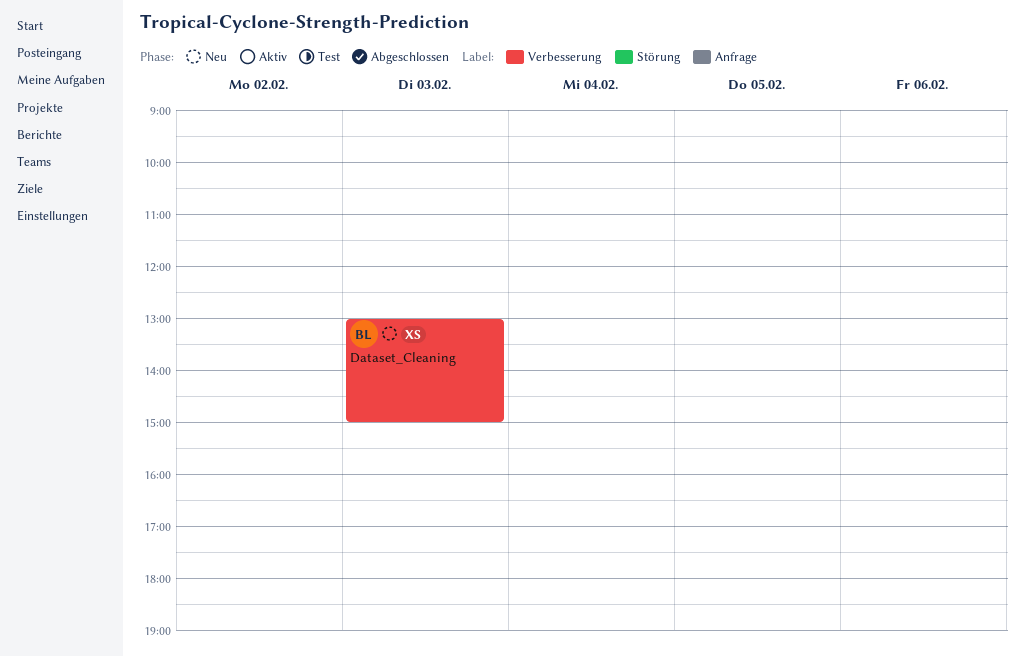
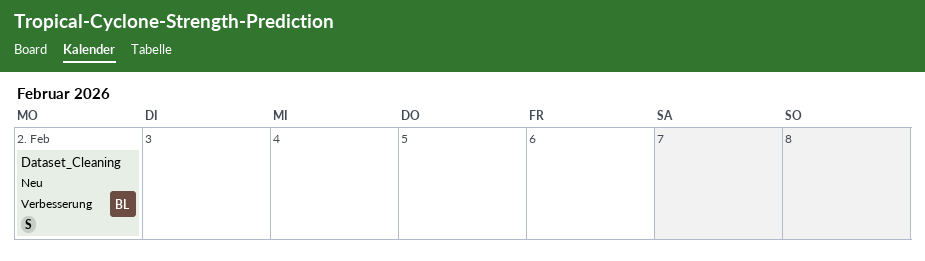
Dataset_Cleaning, estimate: XS -> S
Dataset_Cleaning, day: Feb 3 -> Feb 2

